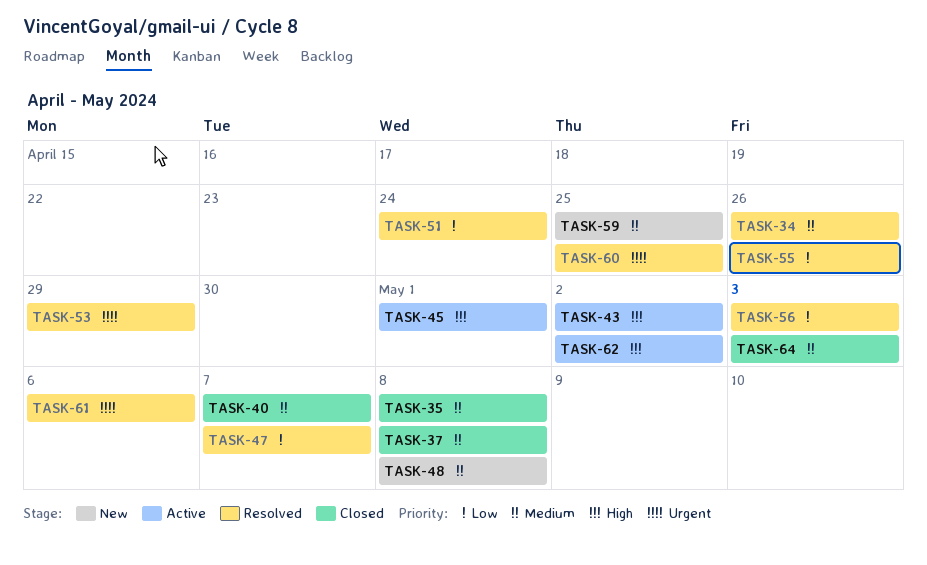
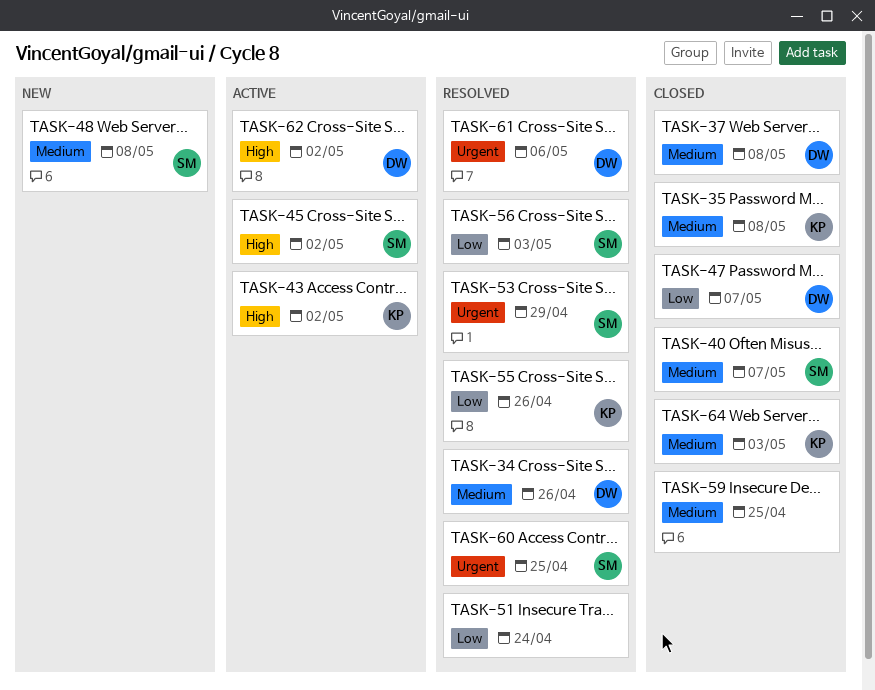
TASK-45, due: May 1 -> May 2
TASK-47, status: Resolved -> Closed
TASK-59, status: New -> Closed

